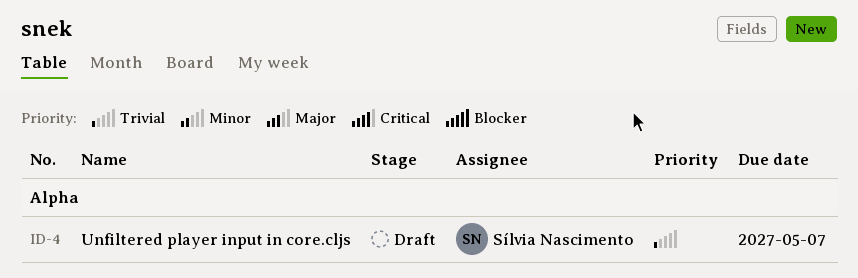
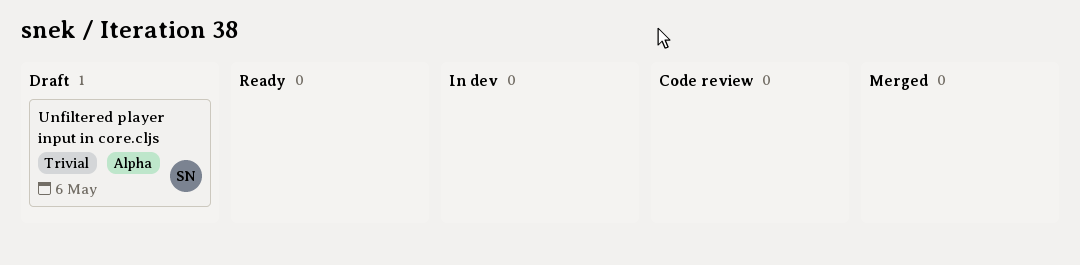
Unfiltered player input in core.cljs, due: May 7 -> May 6

